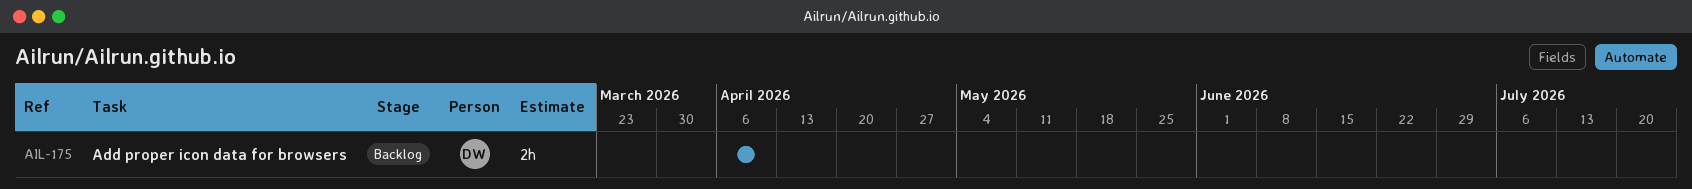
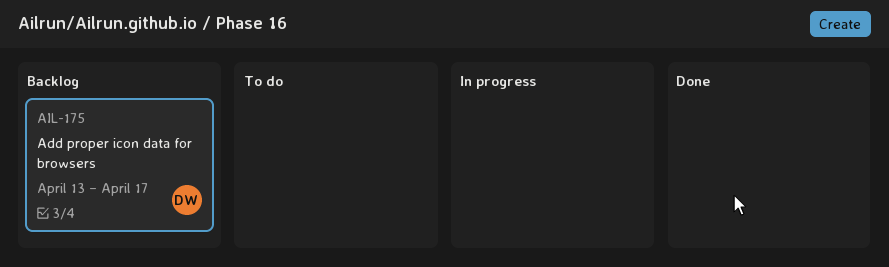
AIL-175, start: Apr 6 -> Apr 13
AIL-175, due: Apr 10 -> Apr 17

